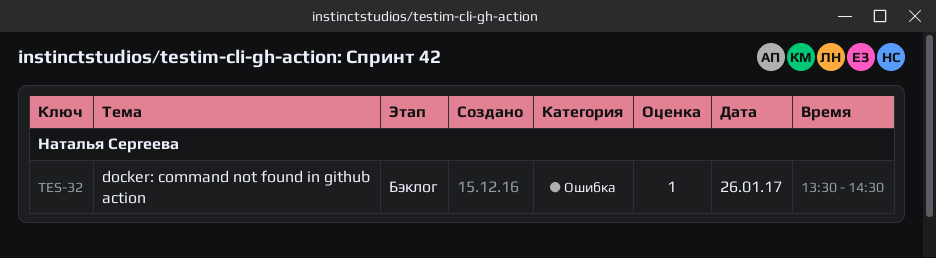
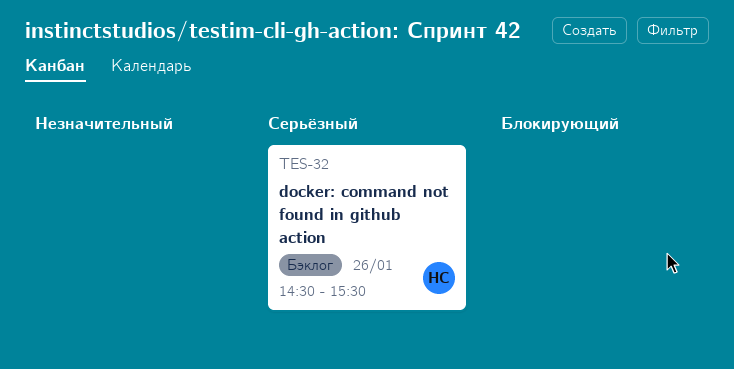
TES-32, begins: 13:30 -> 14:30
TES-32, ends: 14:30 -> 15:30

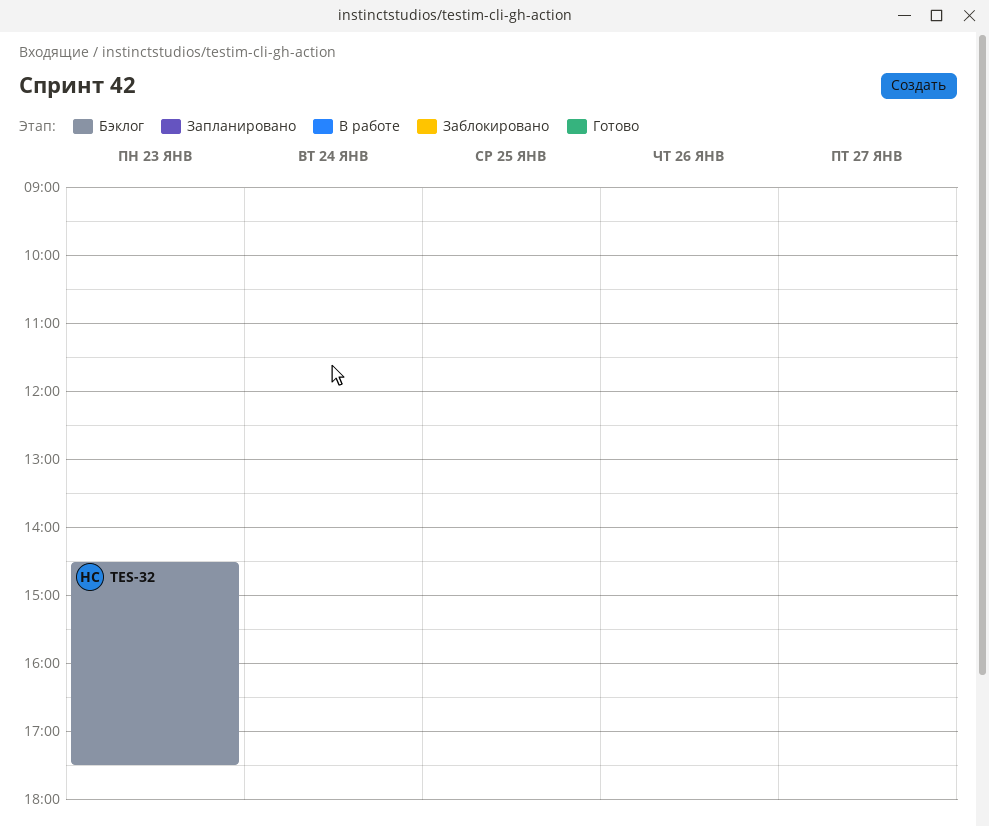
TES-32, day: Jan 26 -> Jan 23
TES-32, ends: 15:30 -> 17:30

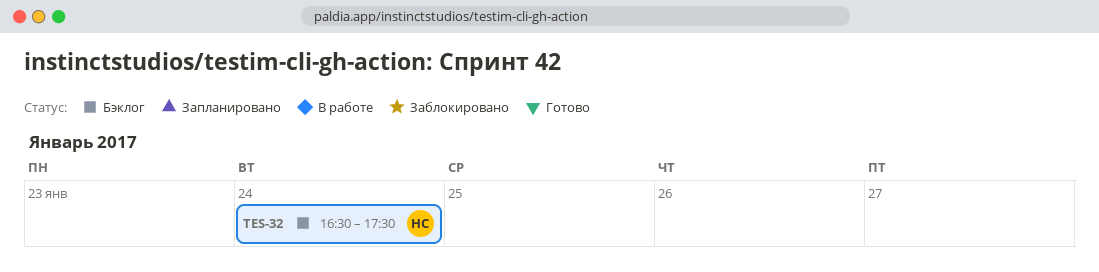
TES-32, day: Jan 23 -> Jan 24
TES-32, begins: 14:30 -> 16:30

